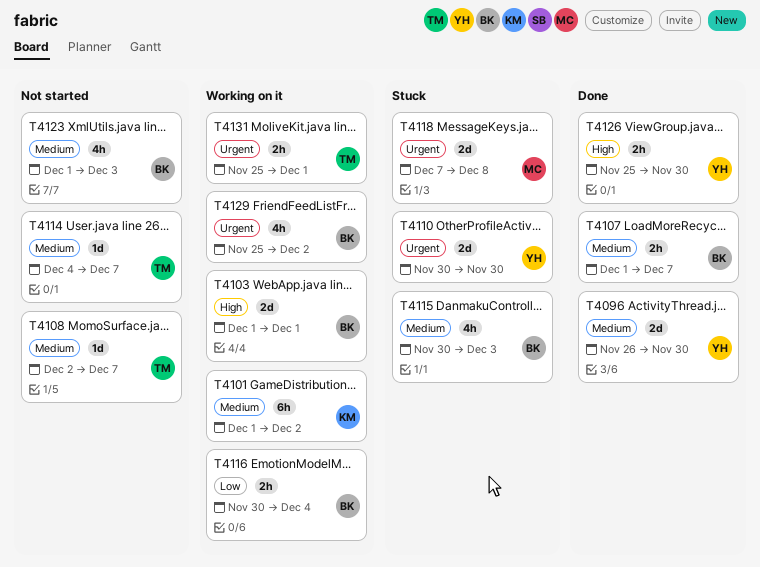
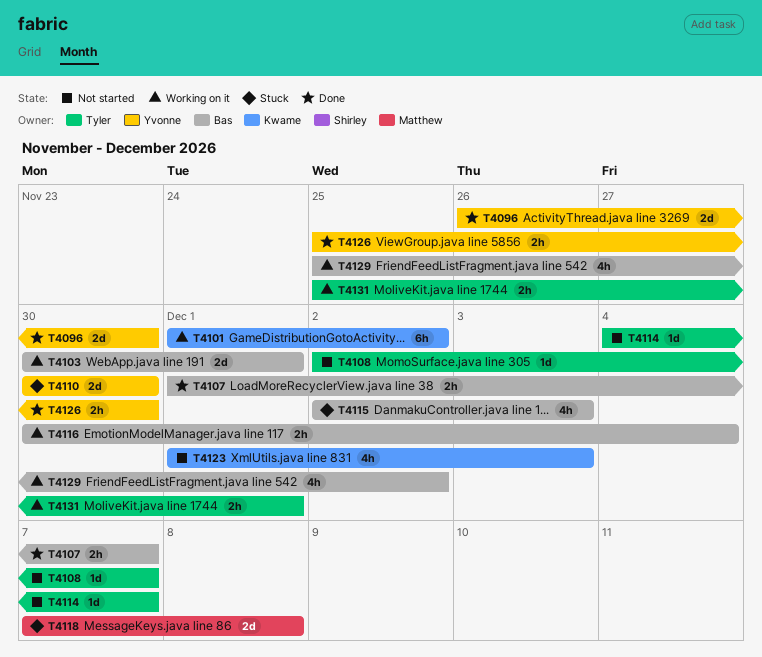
T4103, start: Dec 1 -> Nov 30
T4115, start: Nov 30 -> Dec 2
T4123, owner: Bas -> Kwame

